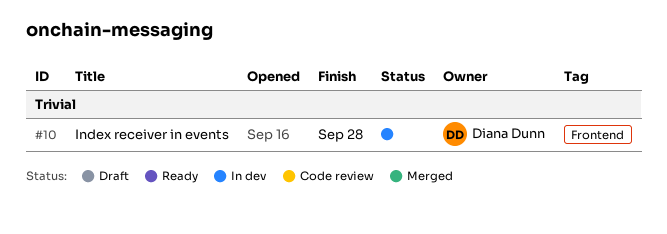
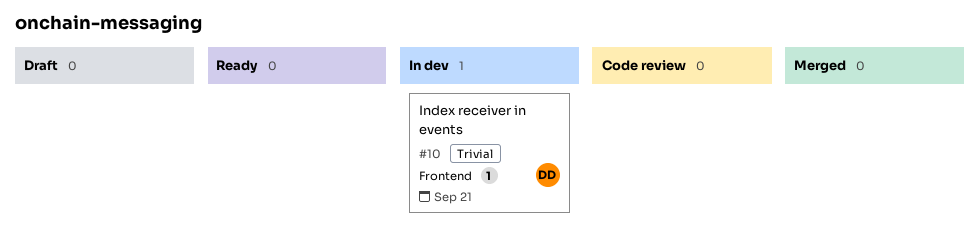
#10, due: Sep 28 -> Sep 21

